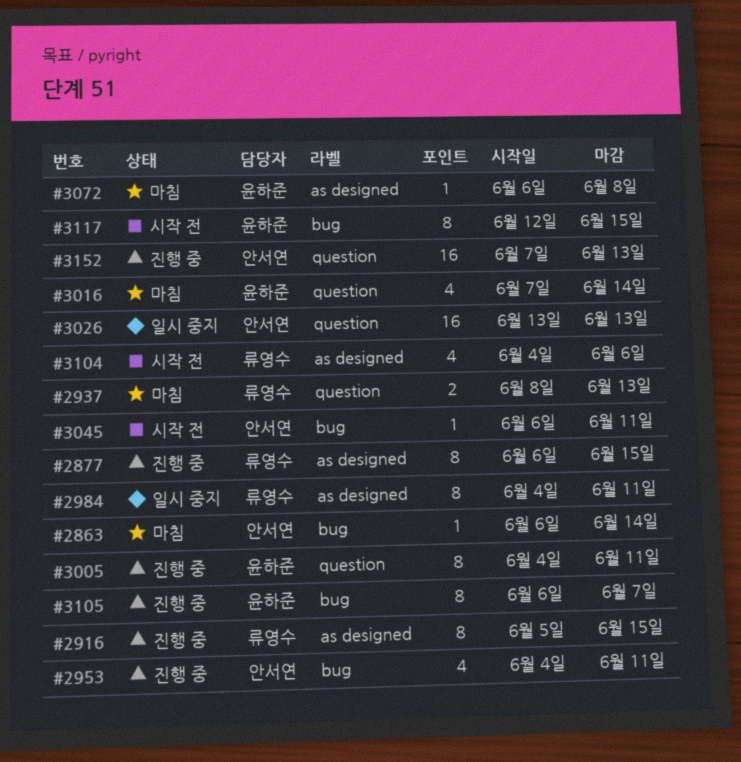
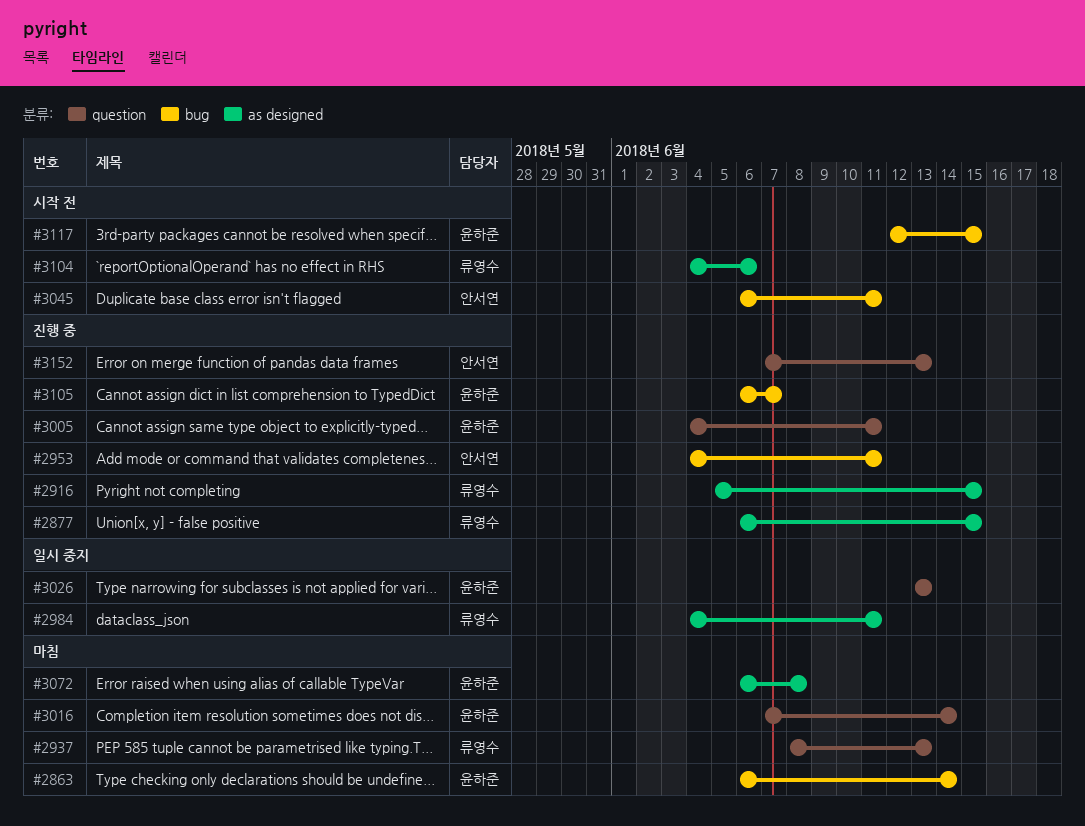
#2863, owner: 안서연 -> 윤하준
#3026, owner: 안서연 -> 윤하준

